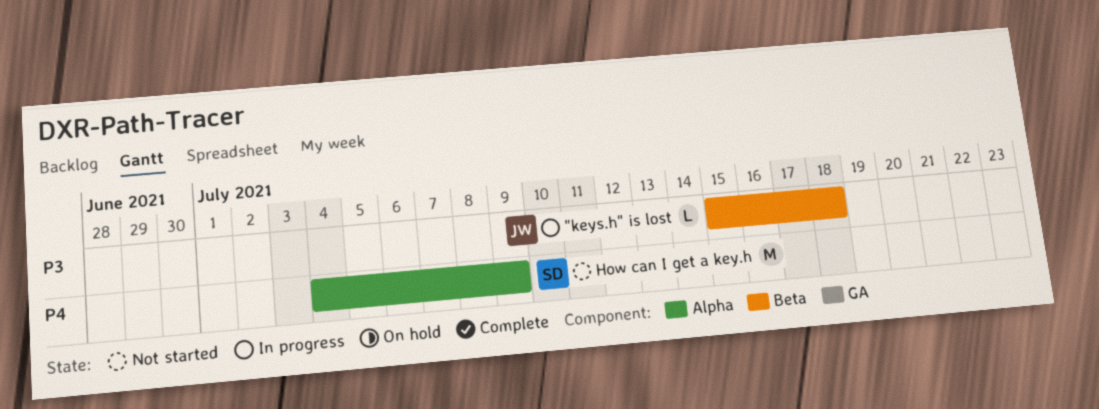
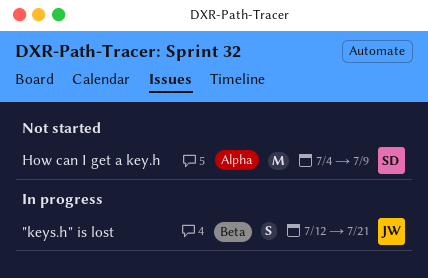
"keys.h" is lost, estimate: L -> S
"keys.h" is lost, start: Jul 15 -> Jul 12
"keys.h" is lost, due: Jul 18 -> Jul 21

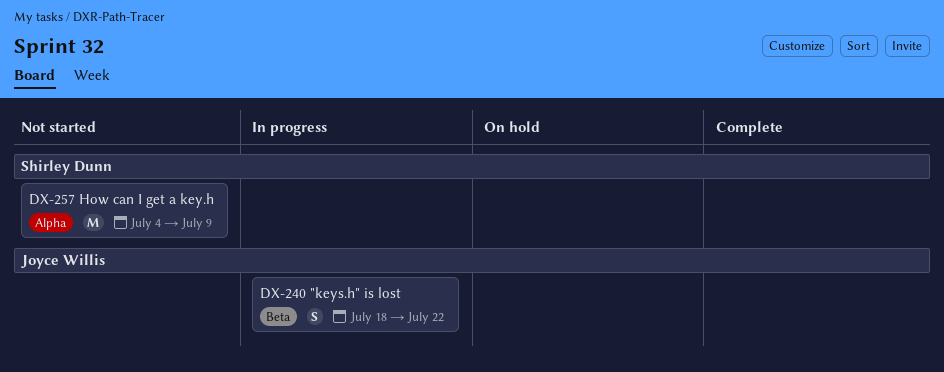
"keys.h" is lost, start: Jul 12 -> Jul 18
"keys.h" is lost, due: Jul 21 -> Jul 22

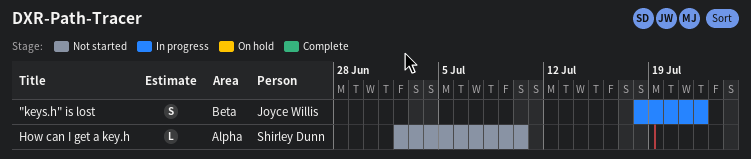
How can I get a key.h, estimate: M -> L
How can I get a key.h, start: Jul 4 -> Jul 2
How can I get a key.h, due: Jul 9 -> Jul 10

